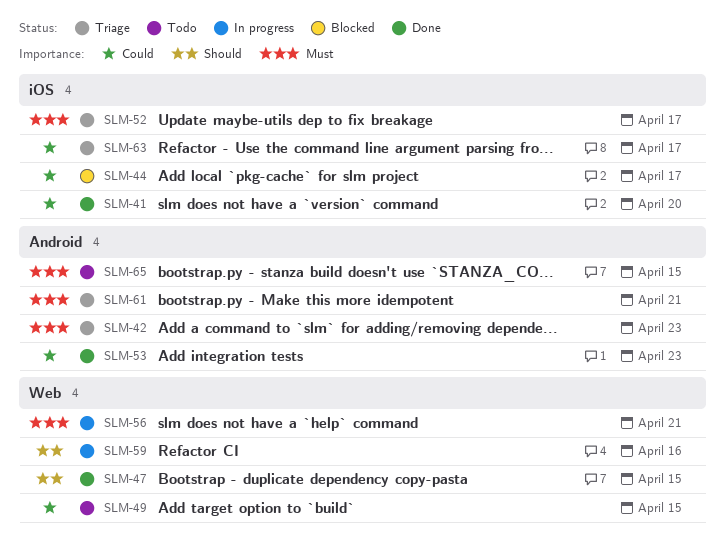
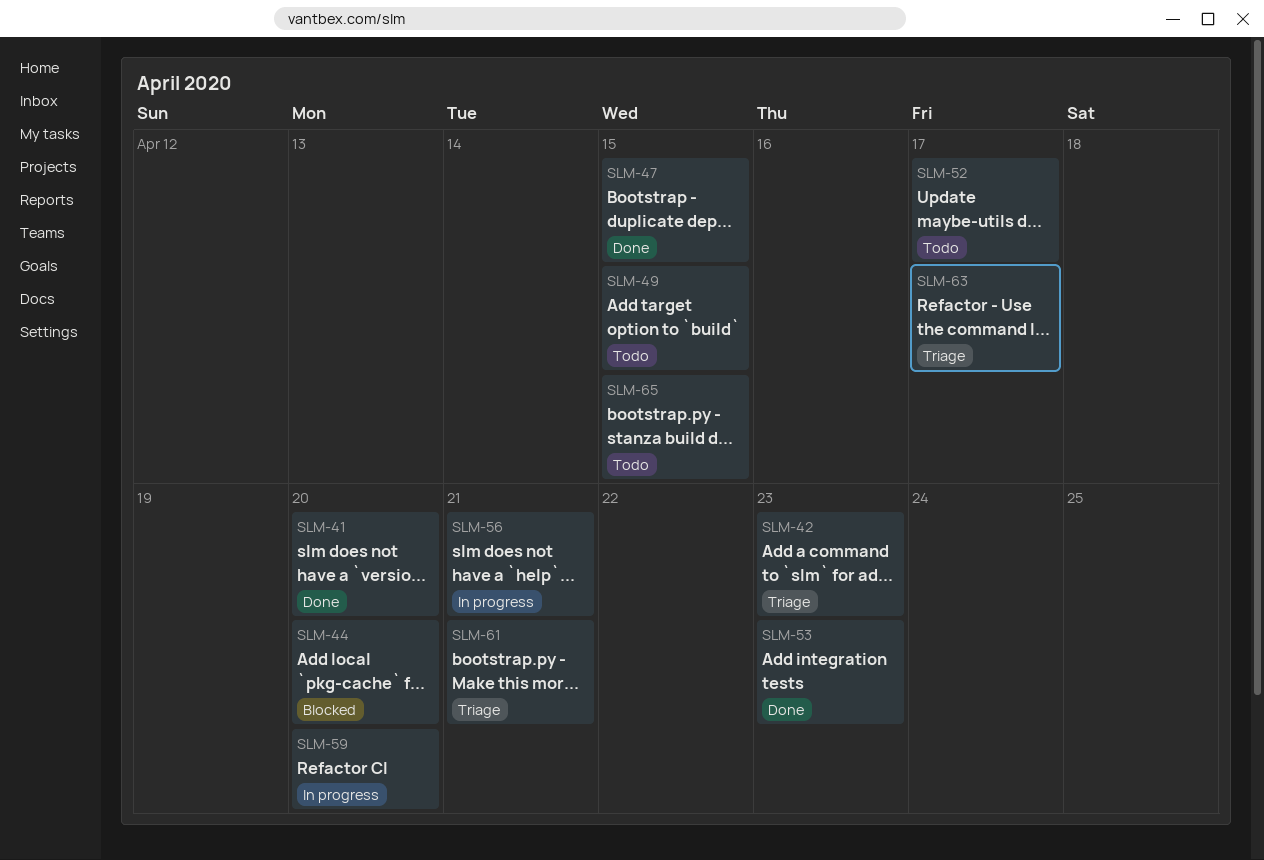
SLM-44, due: Apr 17 -> Apr 20
SLM-52, status: Triage -> Todo
SLM-59, due: Apr 16 -> Apr 20

